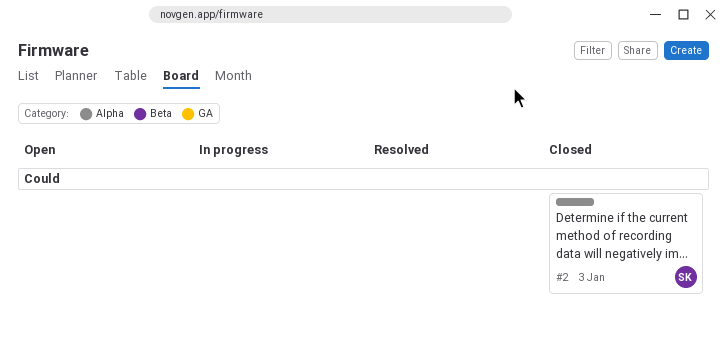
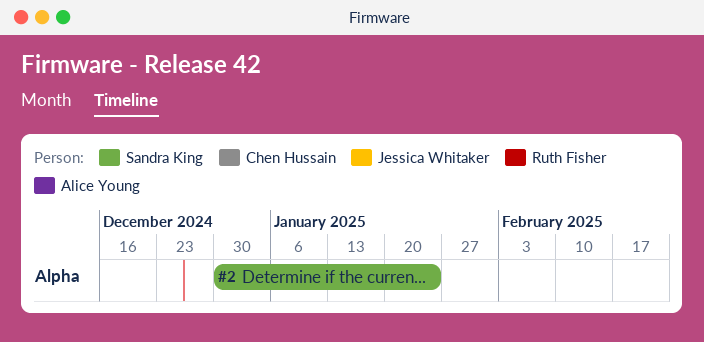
#2, due: Jan 3 -> Jan 24

